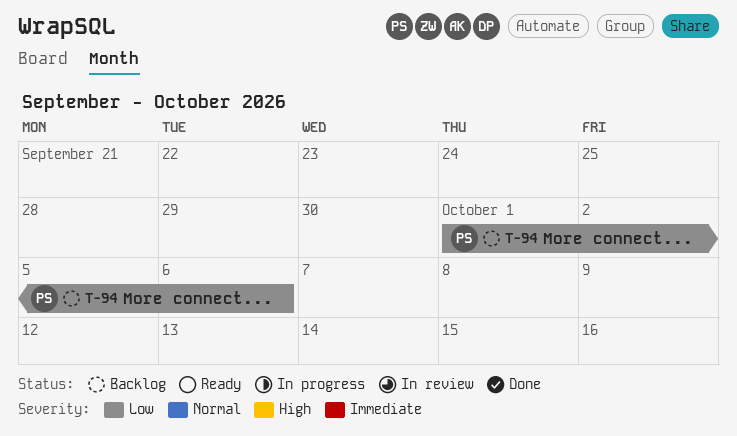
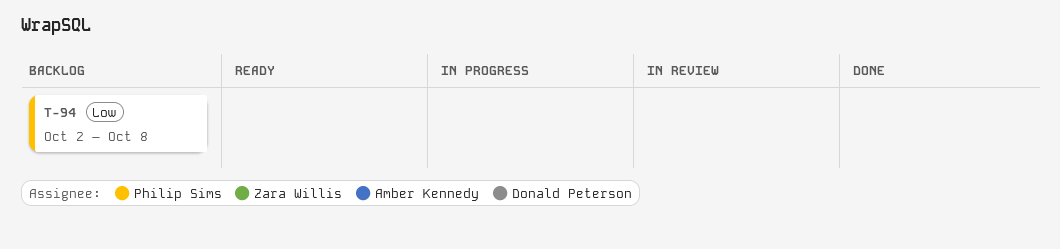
T-94, start: Oct 1 -> Oct 2
T-94, due: Oct 6 -> Oct 8

